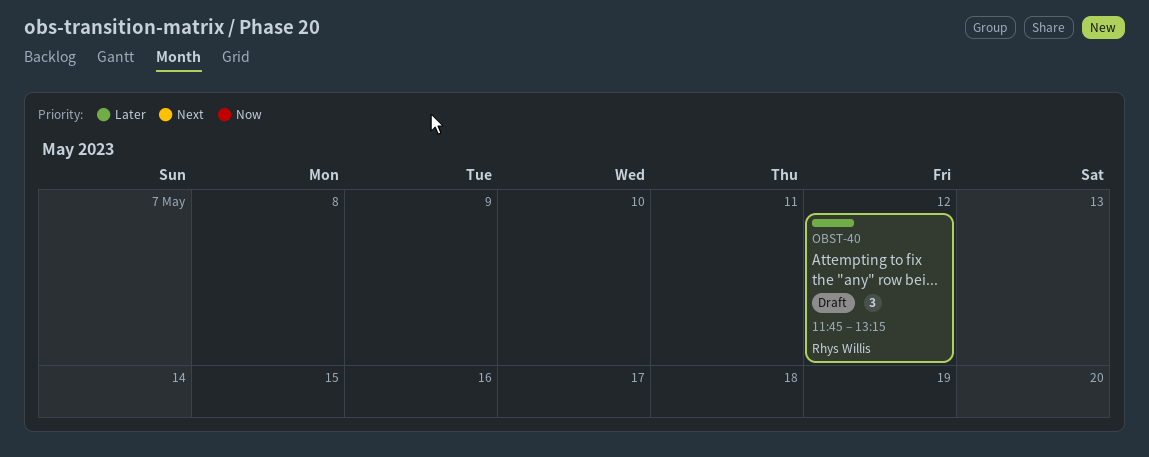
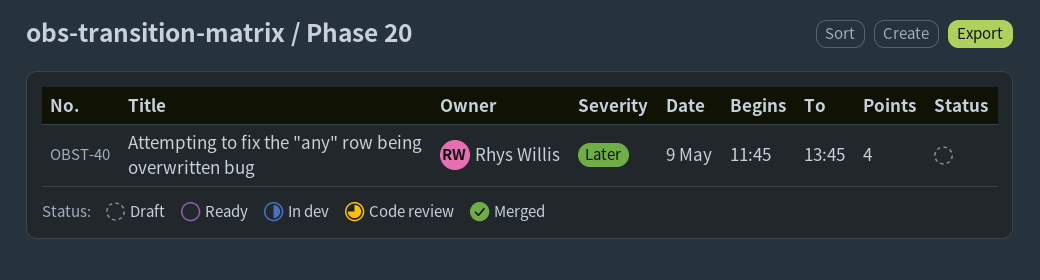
OBST-40, estimate: 3 -> 4
OBST-40, day: May 12 -> May 9
OBST-40, ends: 13:15 -> 13:45

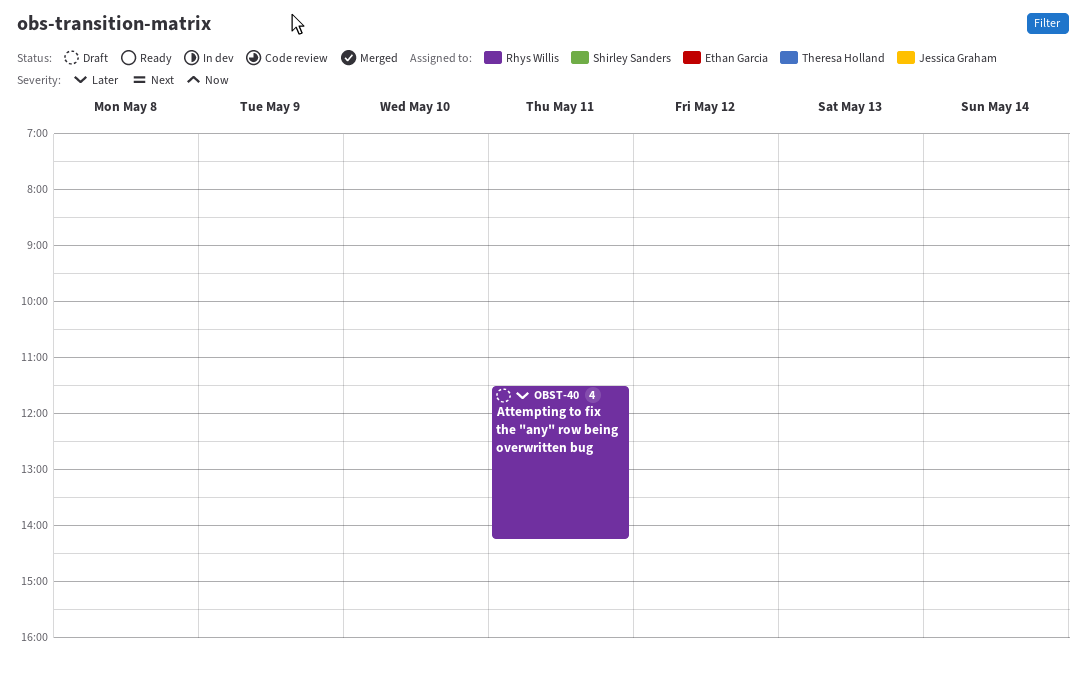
OBST-40, day: May 9 -> May 11
OBST-40, begins: 11:45 -> 11:30
OBST-40, ends: 13:45 -> 14:15

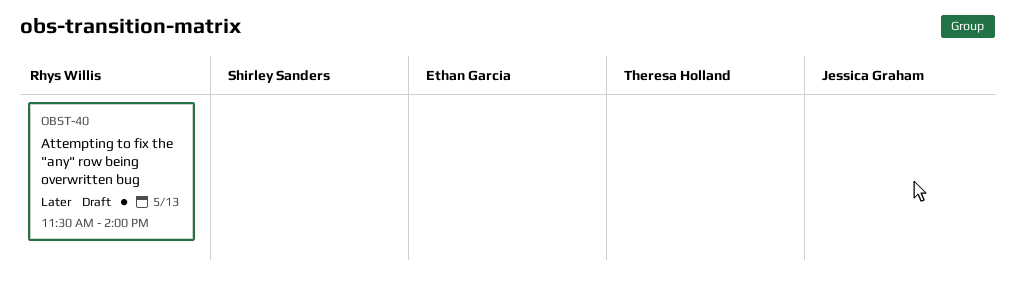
OBST-40, estimate: 4 -> 1
OBST-40, day: May 11 -> May 13
OBST-40, ends: 14:15 -> 14:00

